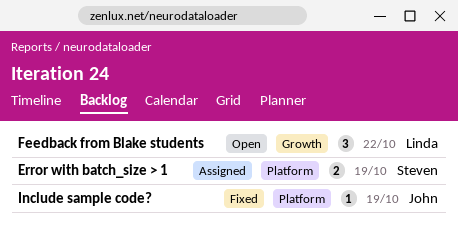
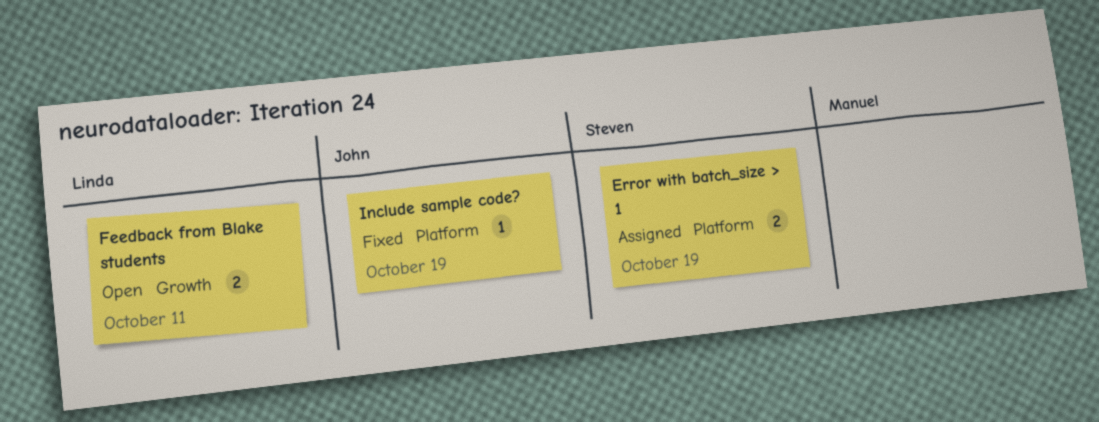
Feedback from Blake students, estimate: 3 -> 2
Feedback from Blake students, due: Oct 22 -> Oct 11

